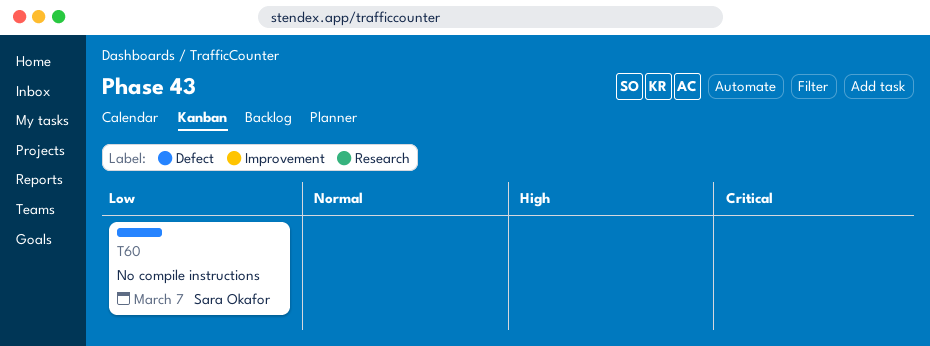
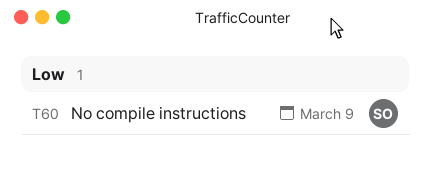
T60, due: Mar 7 -> Mar 9

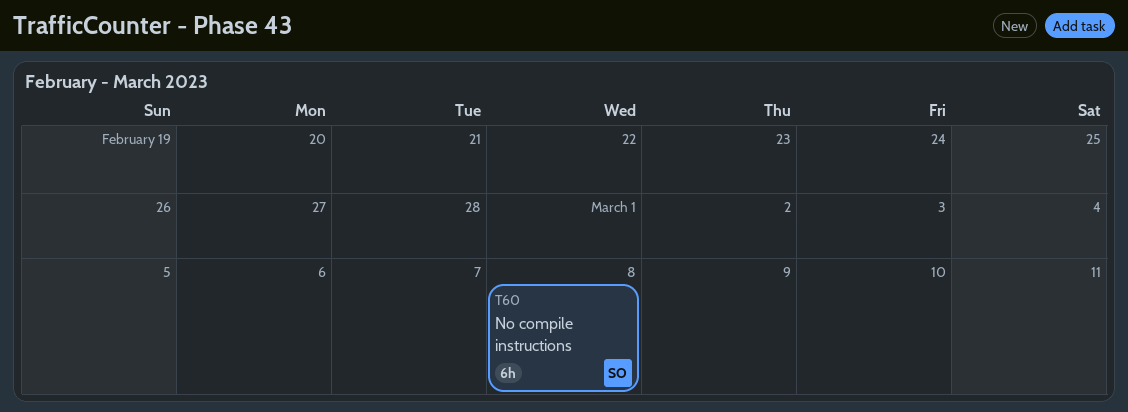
T60, due: Mar 9 -> Mar 8

